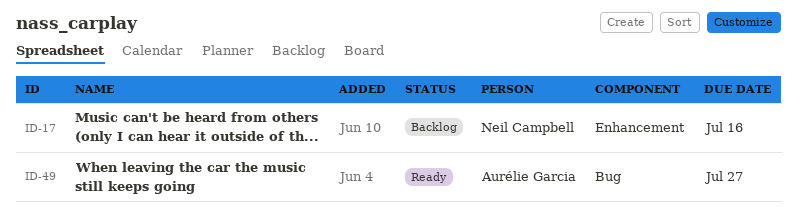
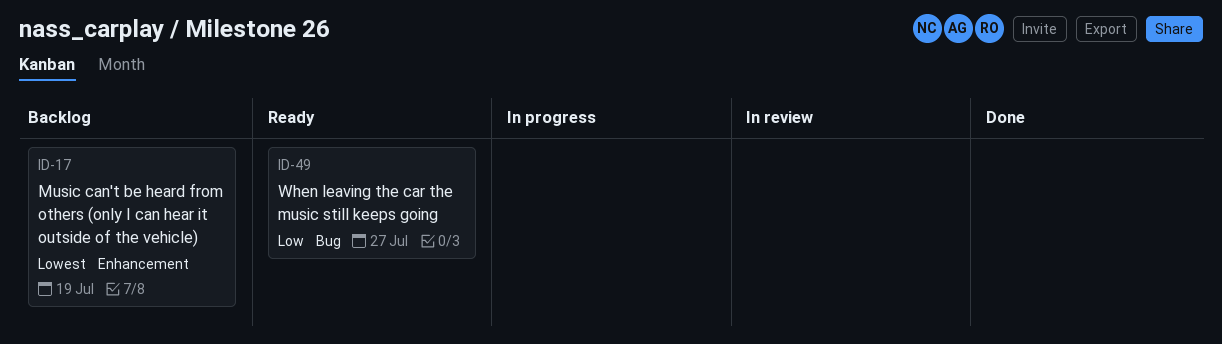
ID-17, due: Jul 16 -> Jul 19

